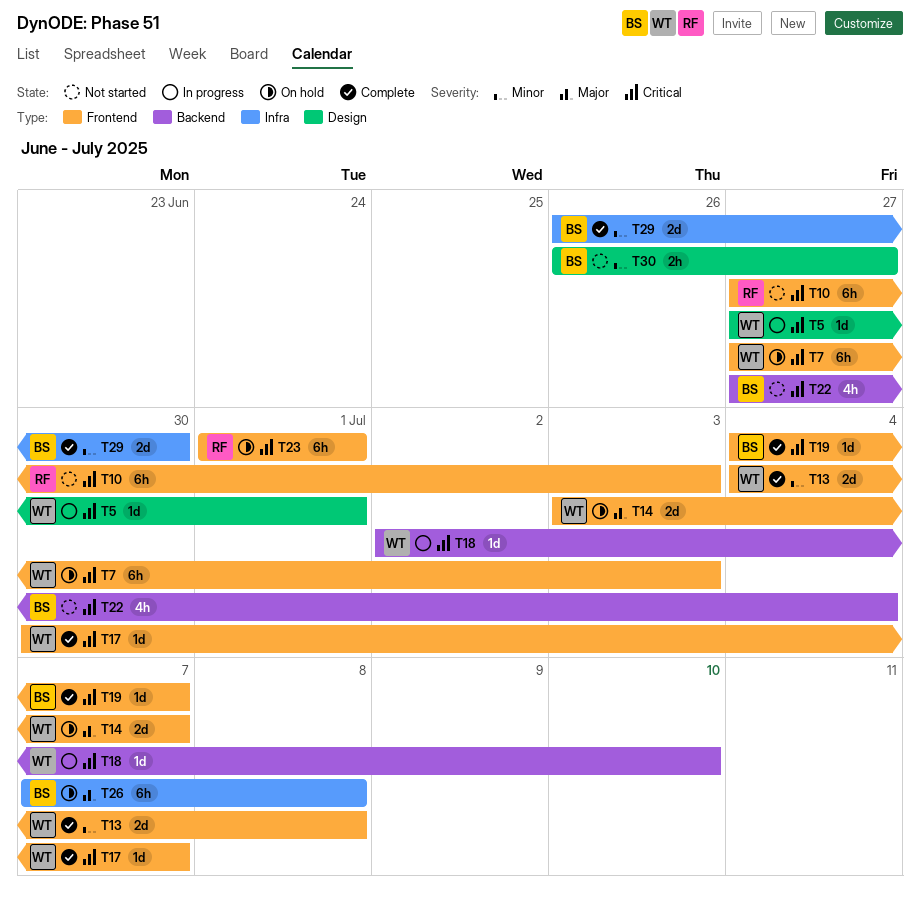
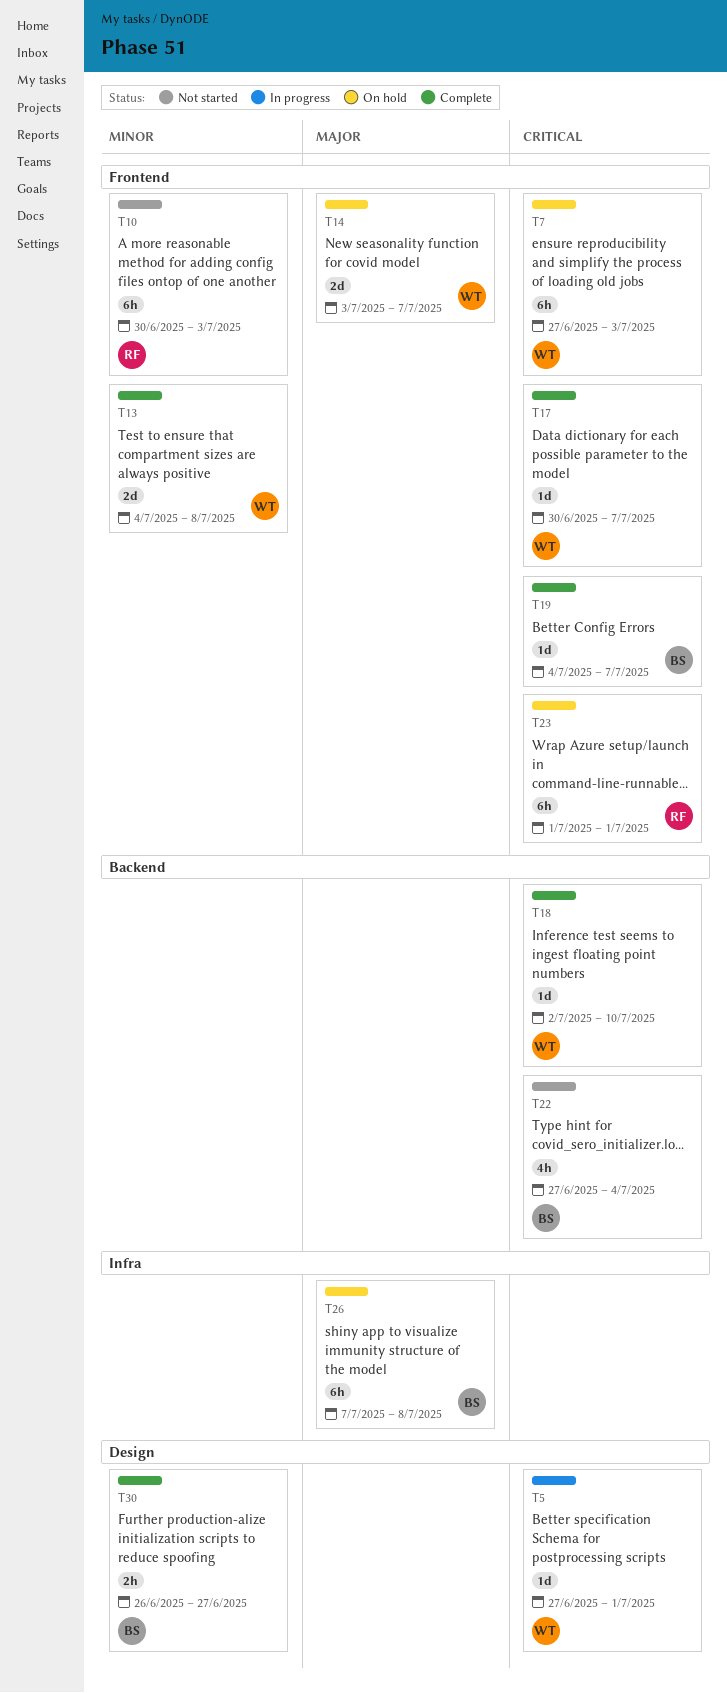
T10, priority: Critical -> Minor
T10, start: Jun 27 -> Jun 30
T18, status: In progress -> Complete
T29: present -> none
T30, status: Not started -> Complete

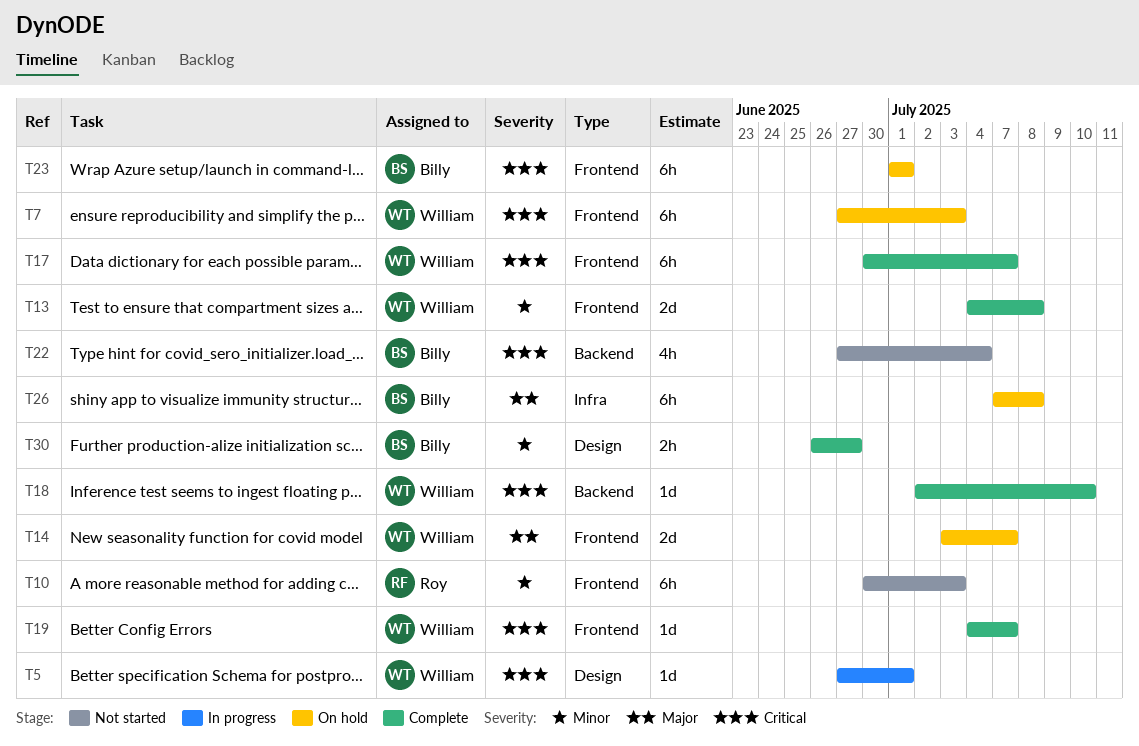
T17, estimate: 1d -> 6h
T19, owner: Billy -> William
T23, owner: Roy -> Billy

